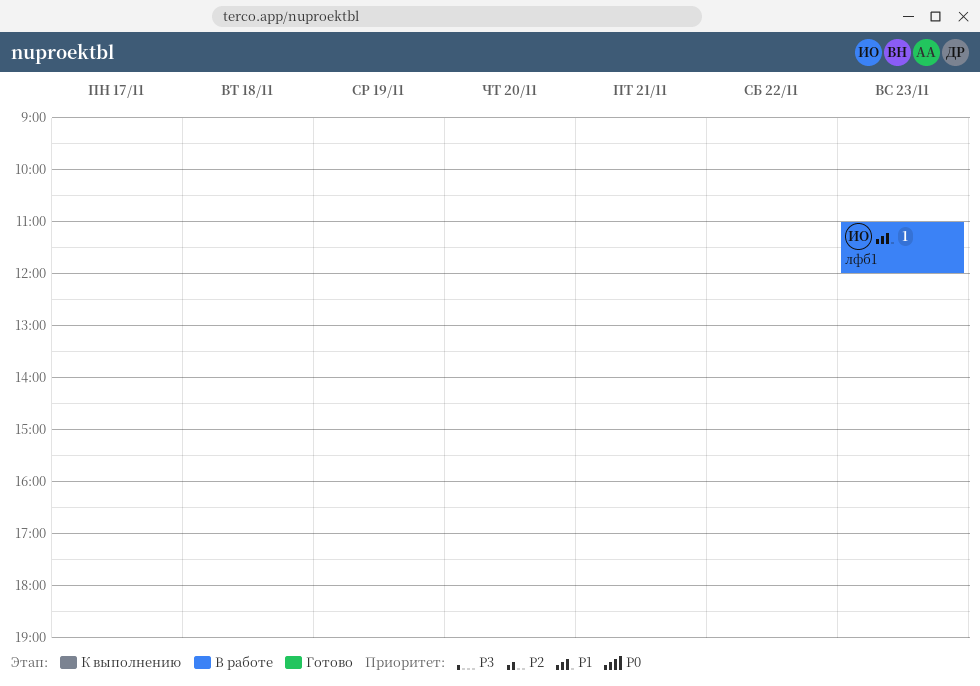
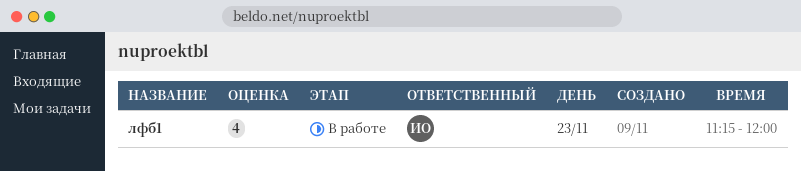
лфб1, estimate: 1 -> 4
лфб1, begins: 11:00 -> 11:15

